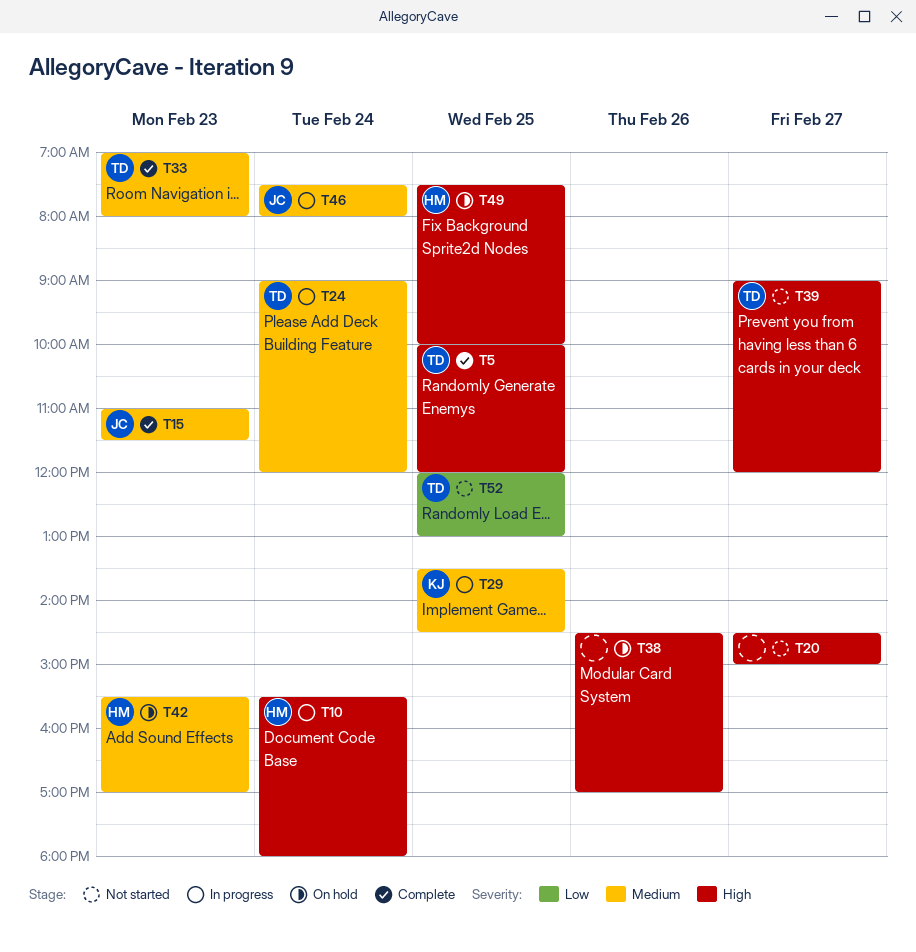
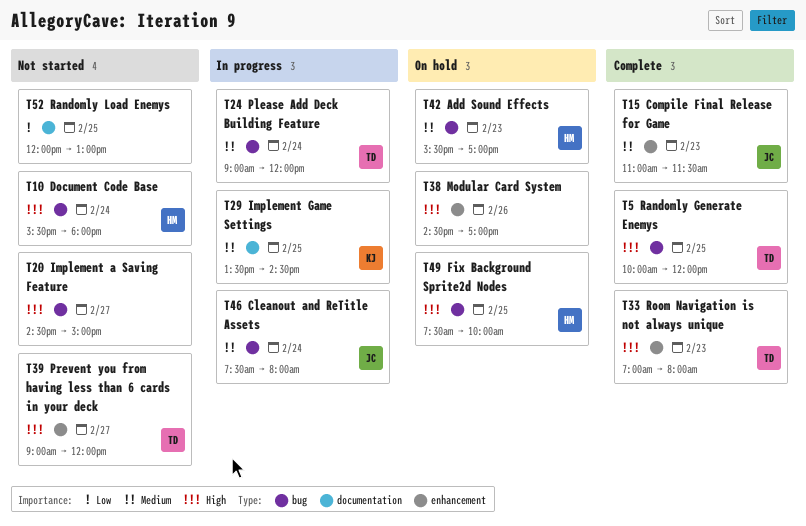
T10, status: In progress -> Not started
T33, priority: Medium -> High
T52, owner: TD -> none

